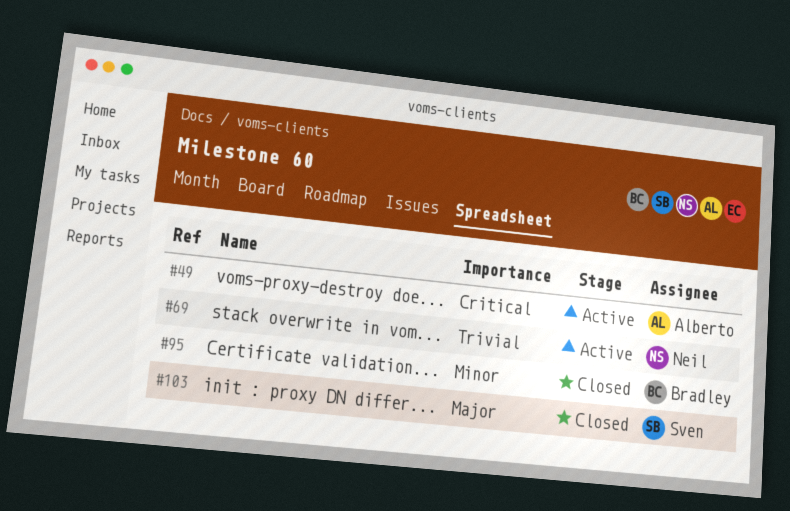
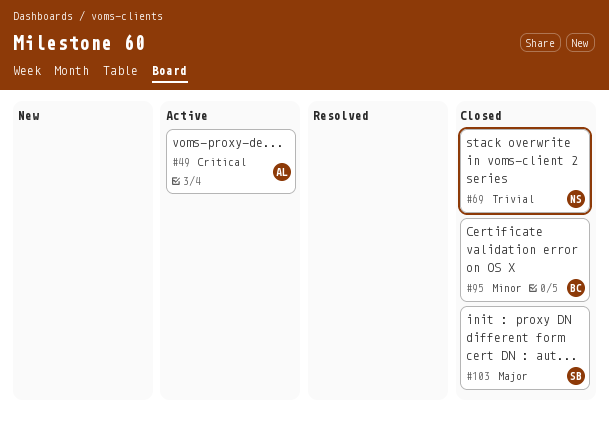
#69, status: Active -> Closed

